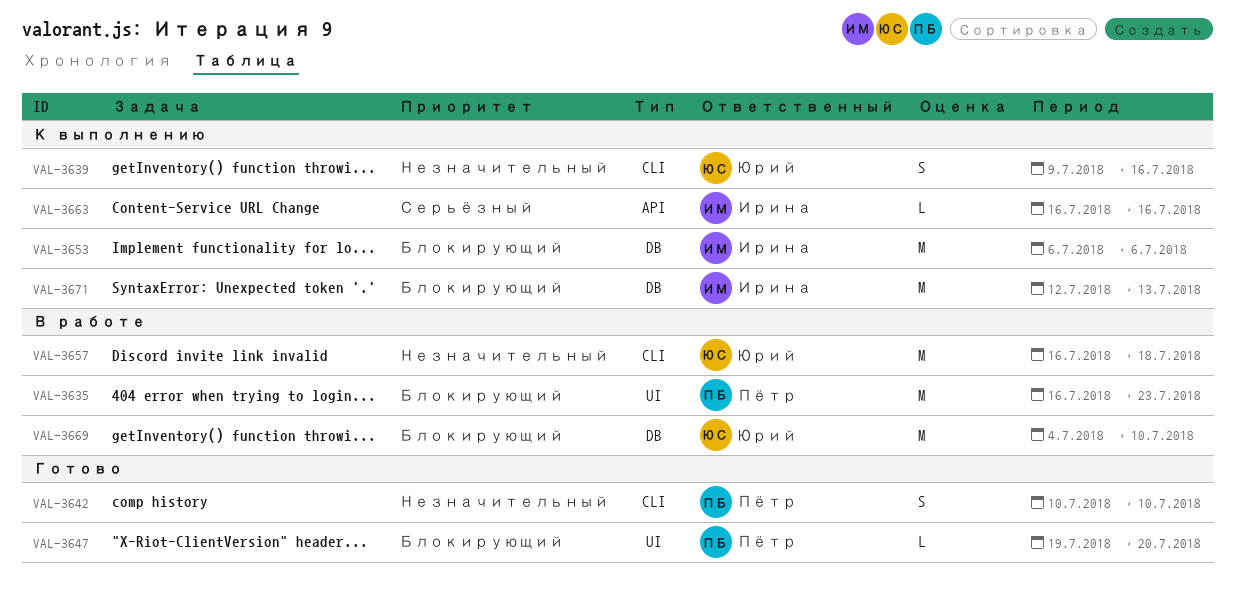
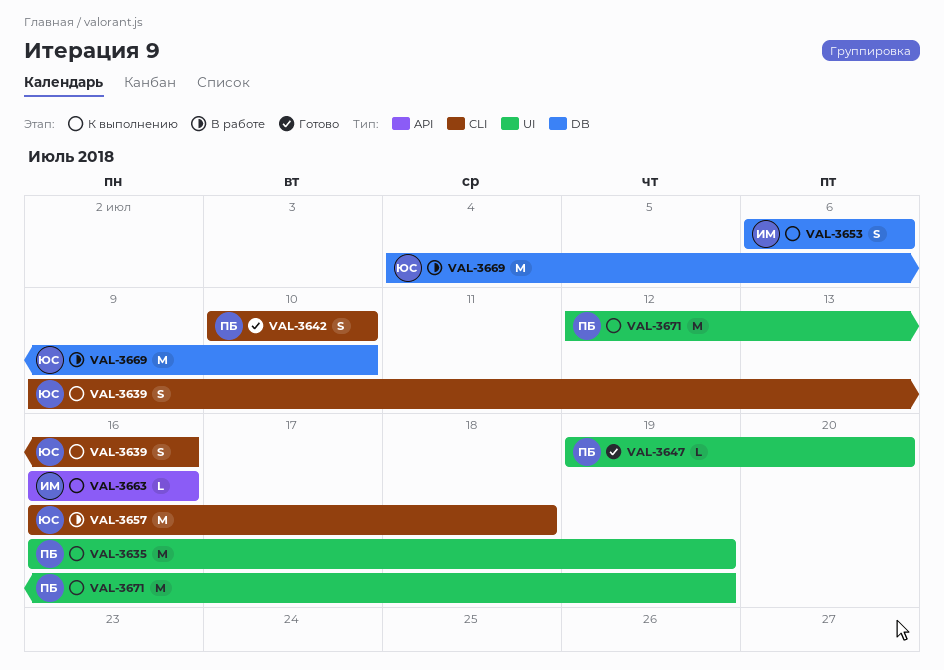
VAL-3635, status: В работе -> К выполнению
VAL-3635, due: Jul 23 -> Jul 19
VAL-3653, estimate: M -> S
VAL-3671, owner: Ирина -> Пётр
VAL-3671, label: DB -> UI
VAL-3671, due: Jul 13 -> Jul 19

